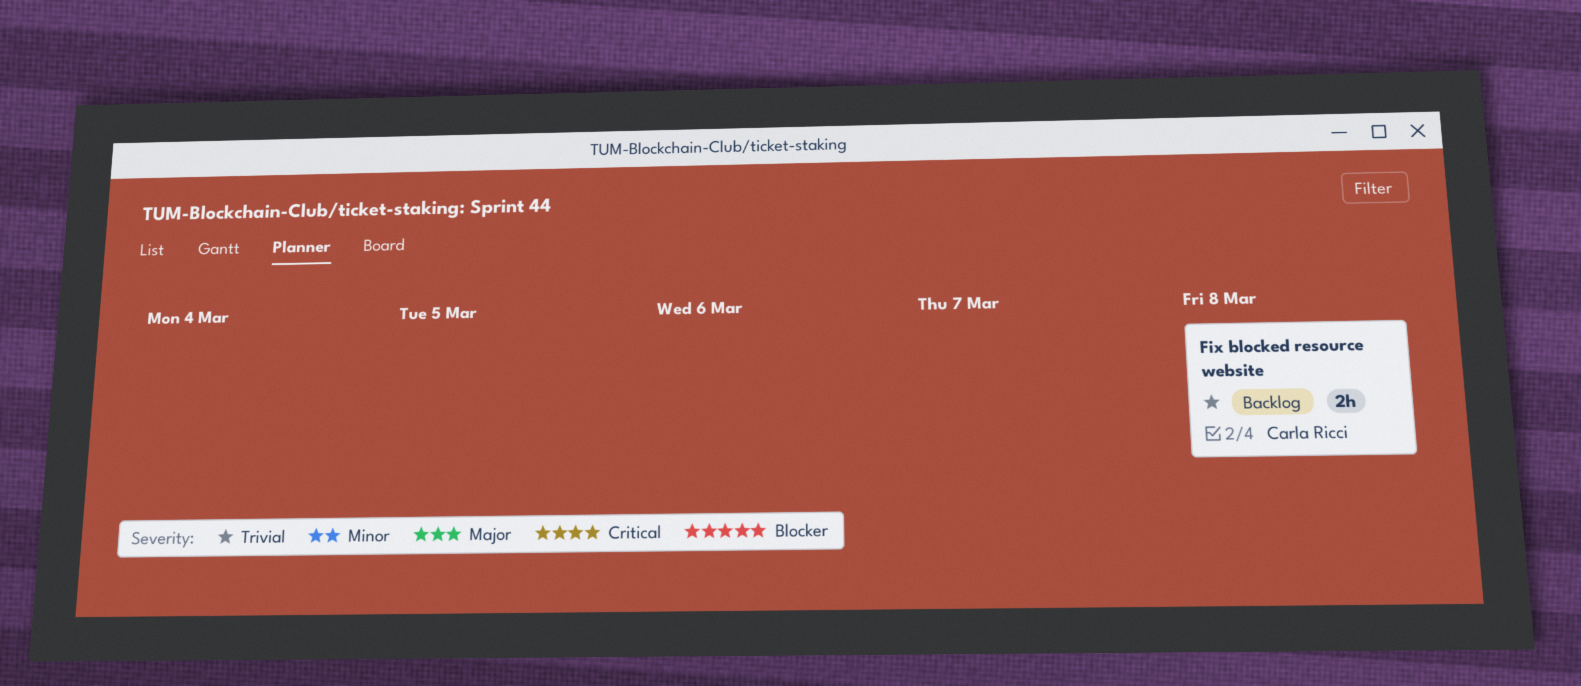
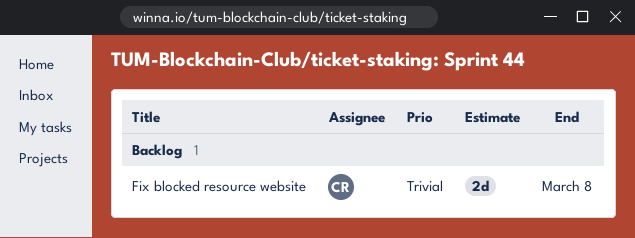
Fix blocked resource website, estimate: 2h -> 2d

